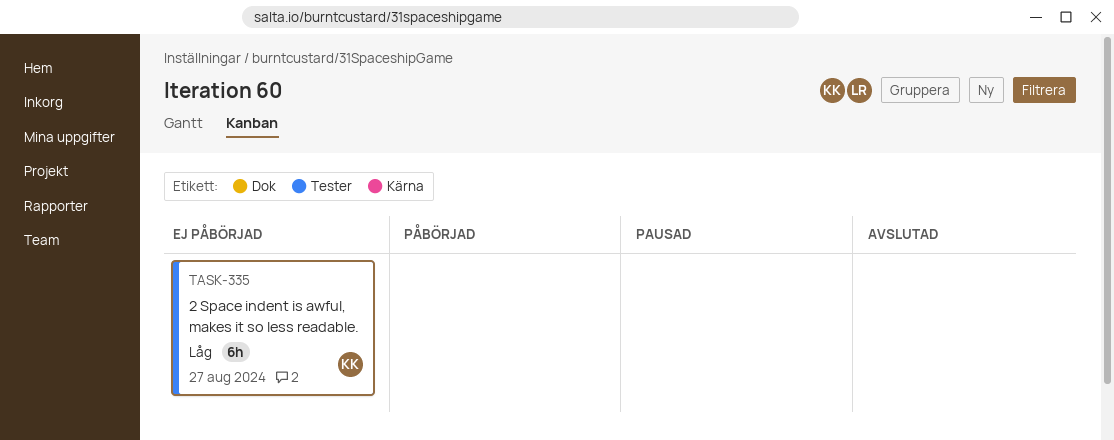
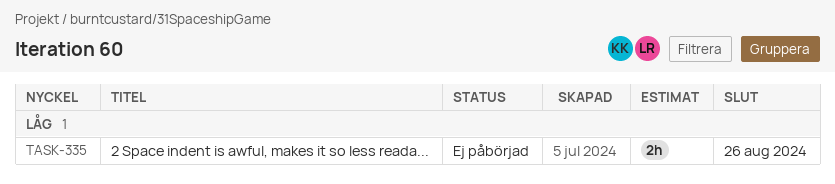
TASK-335, estimate: 6h -> 2h
TASK-335, due: Aug 27 -> Aug 26

